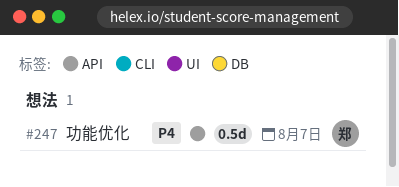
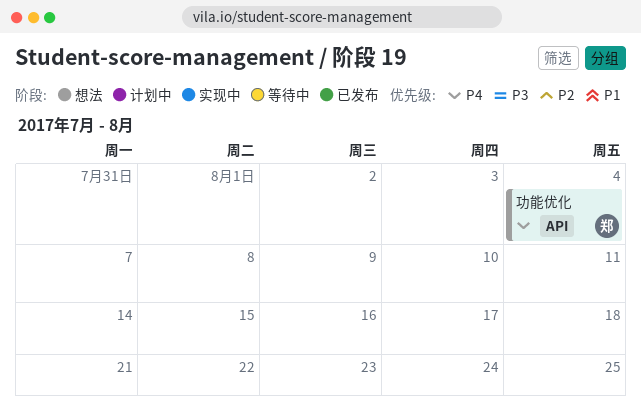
功能优化, due: Aug 7 -> Aug 4

